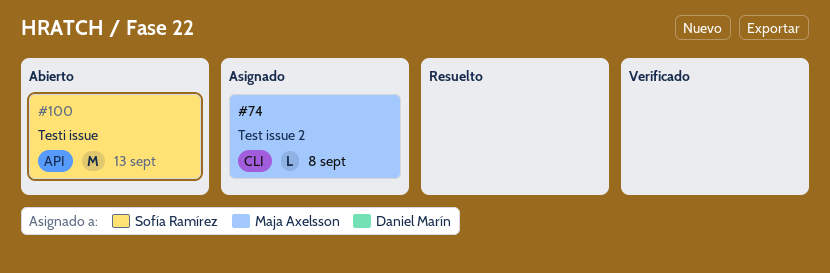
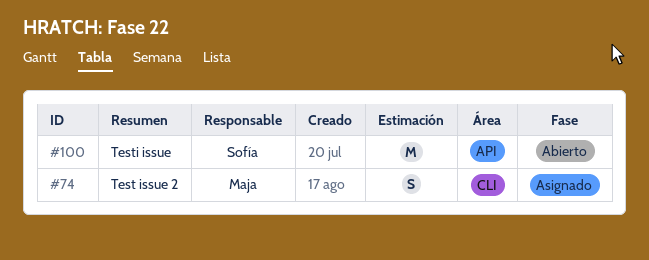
#74, estimate: L -> S

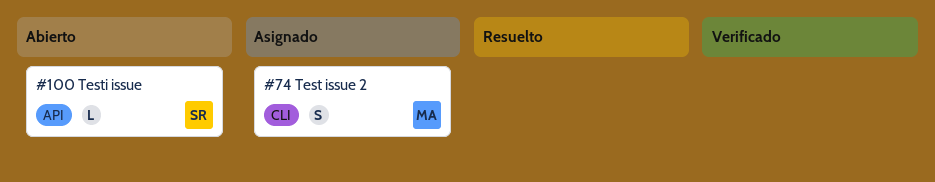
#100, estimate: M -> L

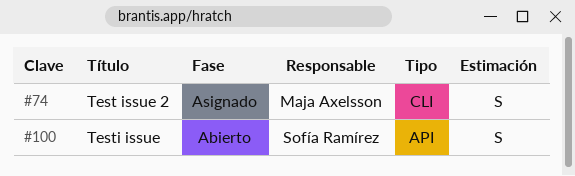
#100, estimate: L -> S

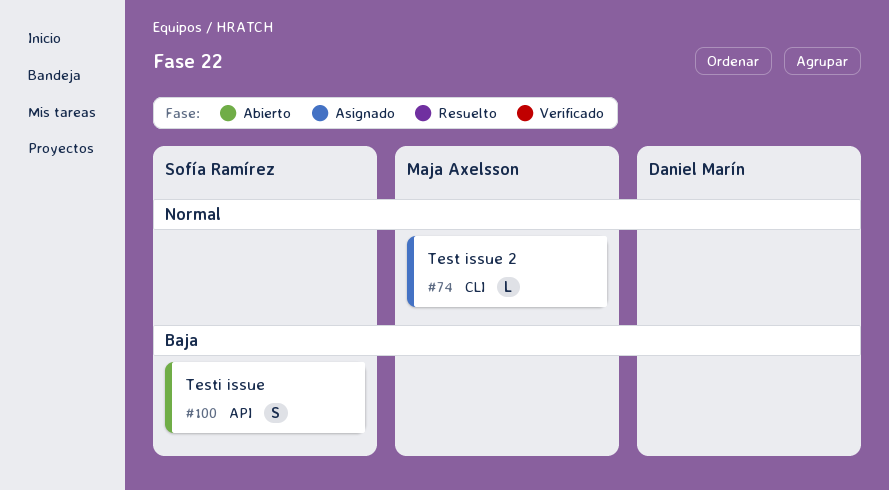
#74, estimate: S -> L

